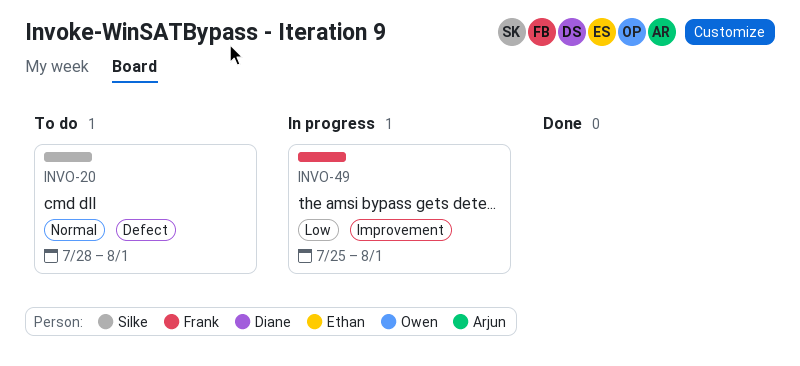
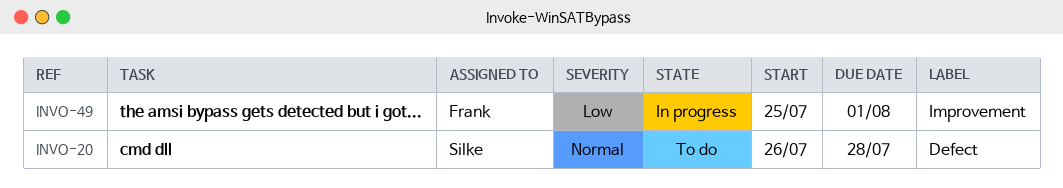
INVO-20, start: Jul 28 -> Jul 26
INVO-20, due: Aug 1 -> Jul 28

